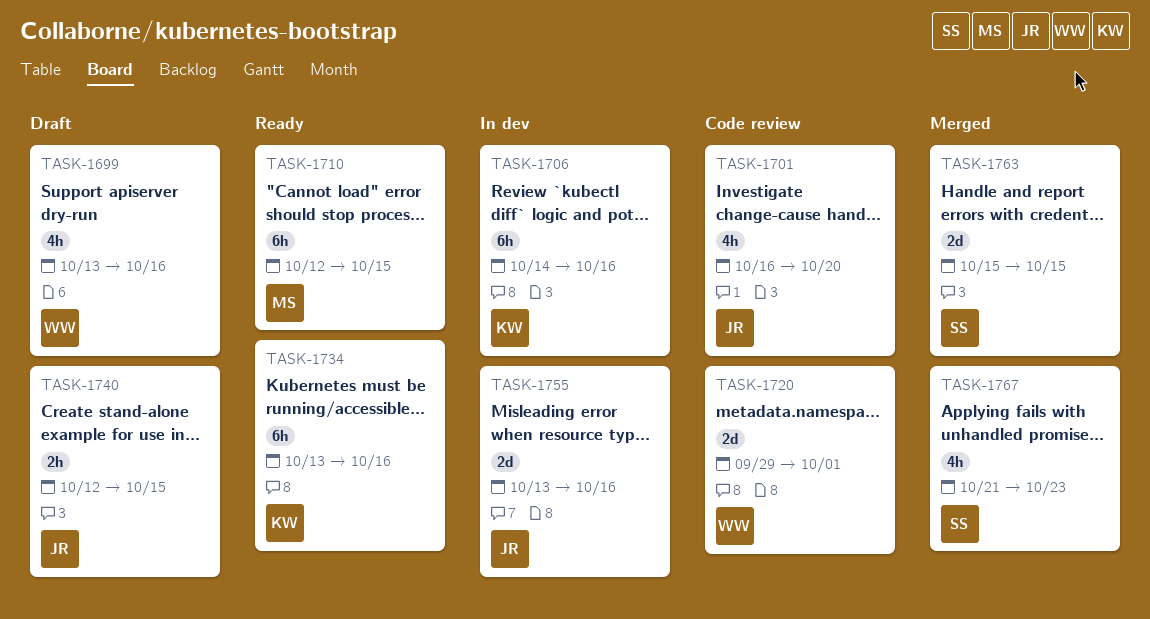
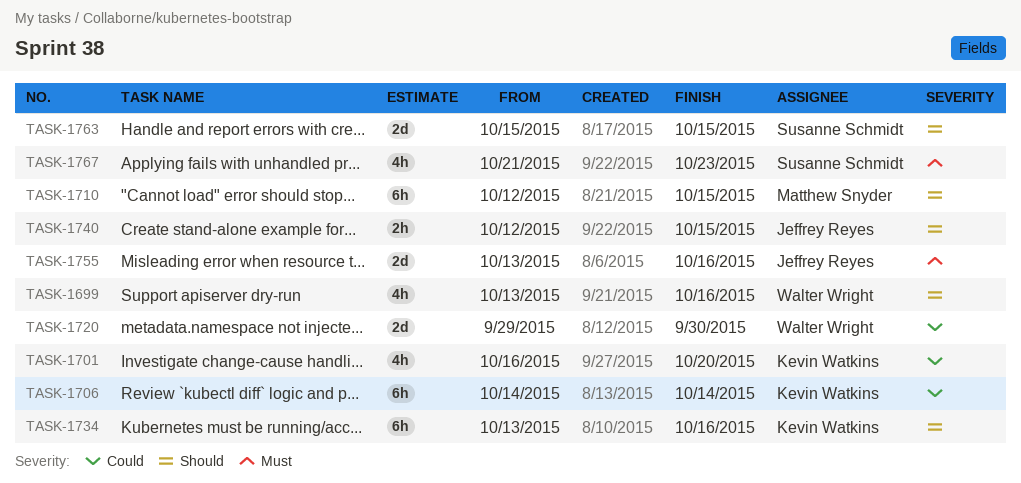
TASK-1701, owner: Jeffrey Reyes -> Kevin Watkins
TASK-1706, due: Oct 16 -> Oct 14
TASK-1720, due: Oct 1 -> Sep 30

